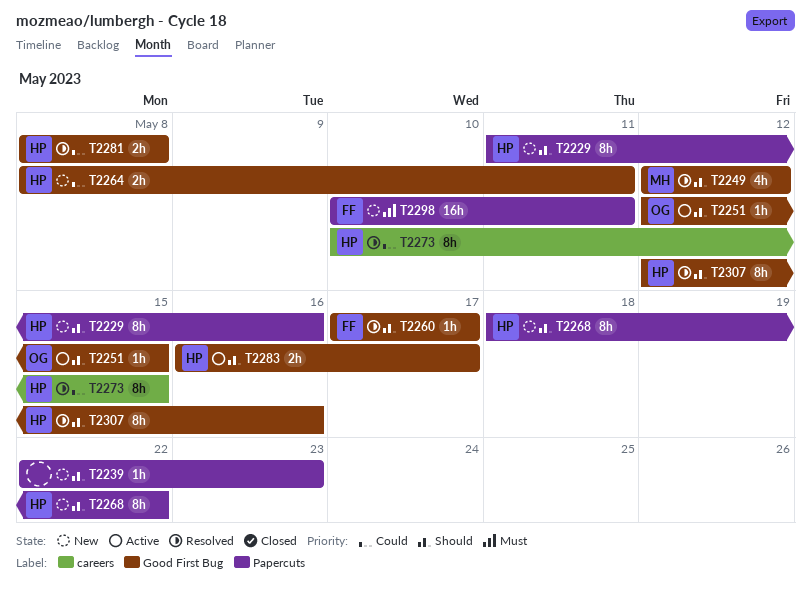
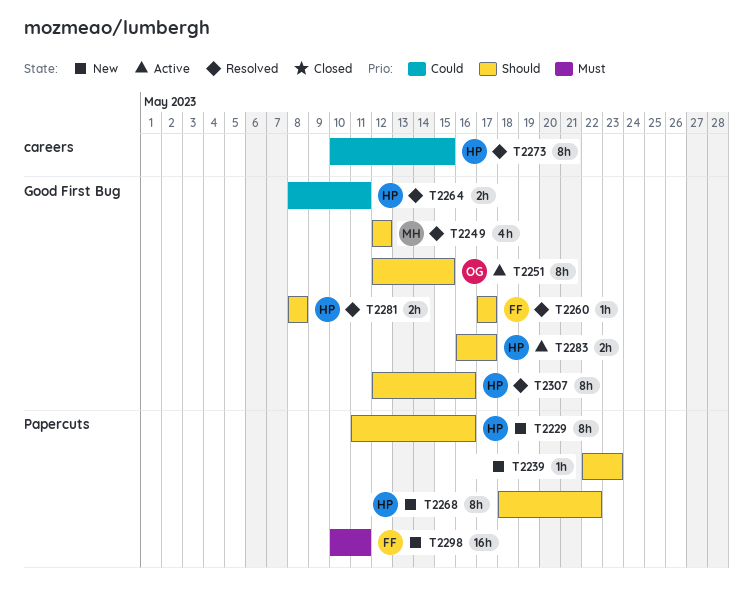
T2251, estimate: 1h -> 8h
T2264, status: New -> Resolved
T2281, priority: Could -> Should

